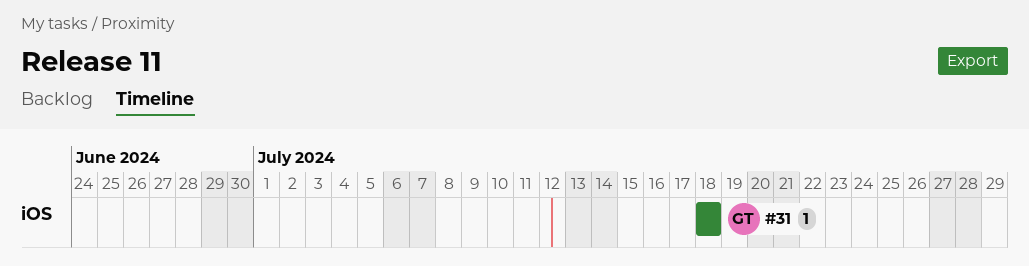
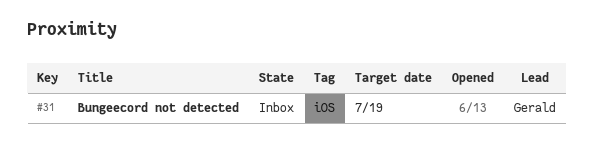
#31, due: Jul 18 -> Jul 19

